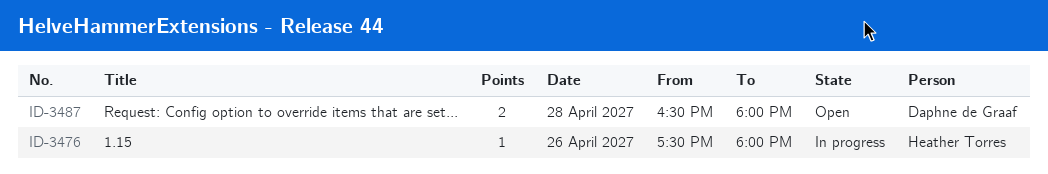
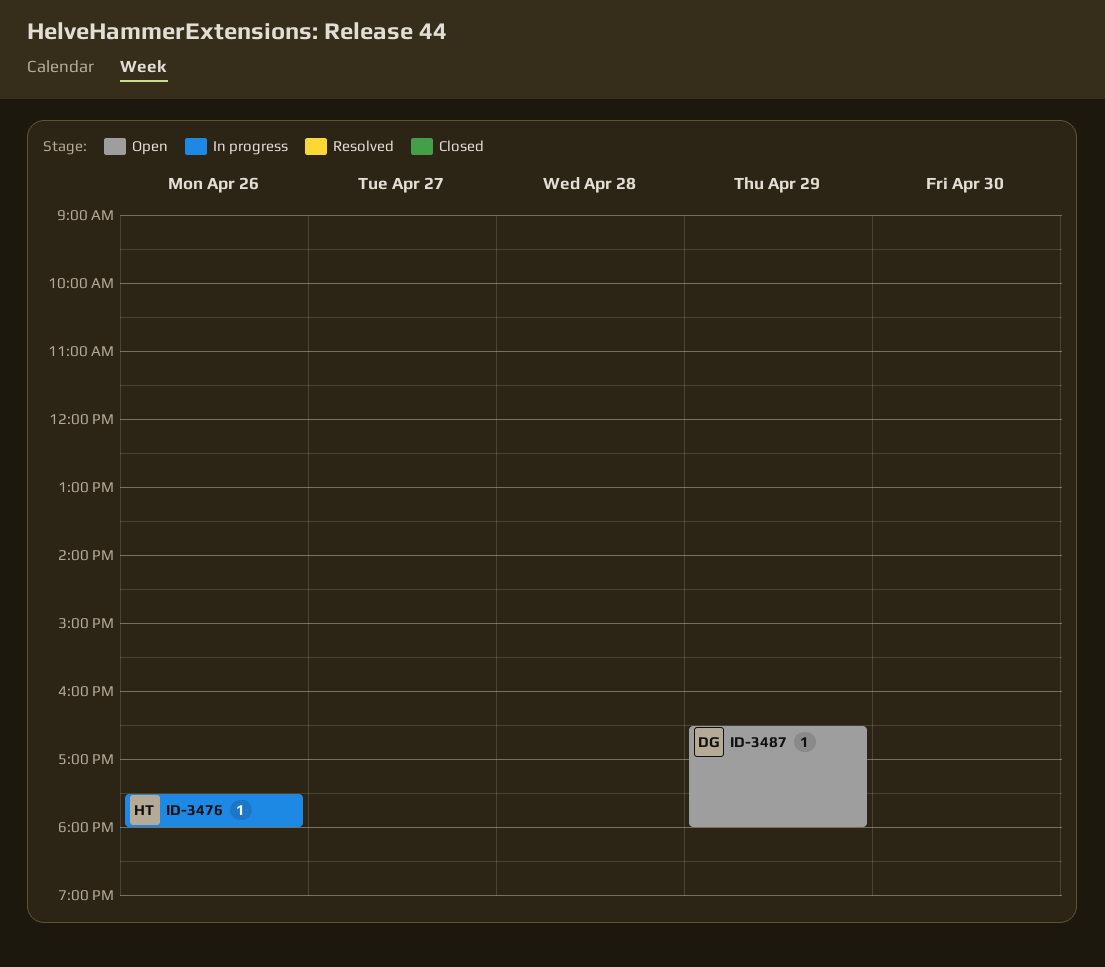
ID-3487, estimate: 2 -> 1
ID-3487, day: Apr 28 -> Apr 29

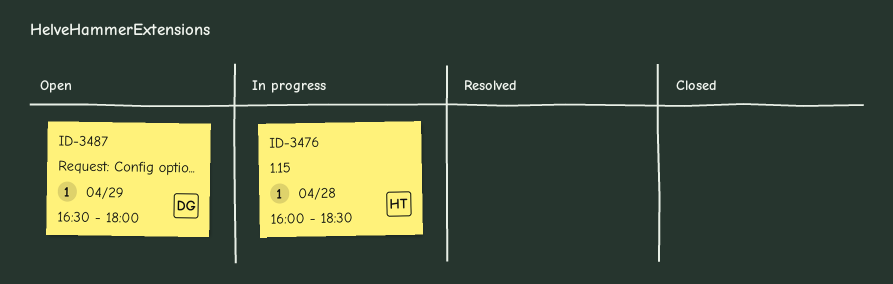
ID-3476, day: Apr 26 -> Apr 28
ID-3476, begins: 17:30 -> 16:00
ID-3476, ends: 18:00 -> 18:30

